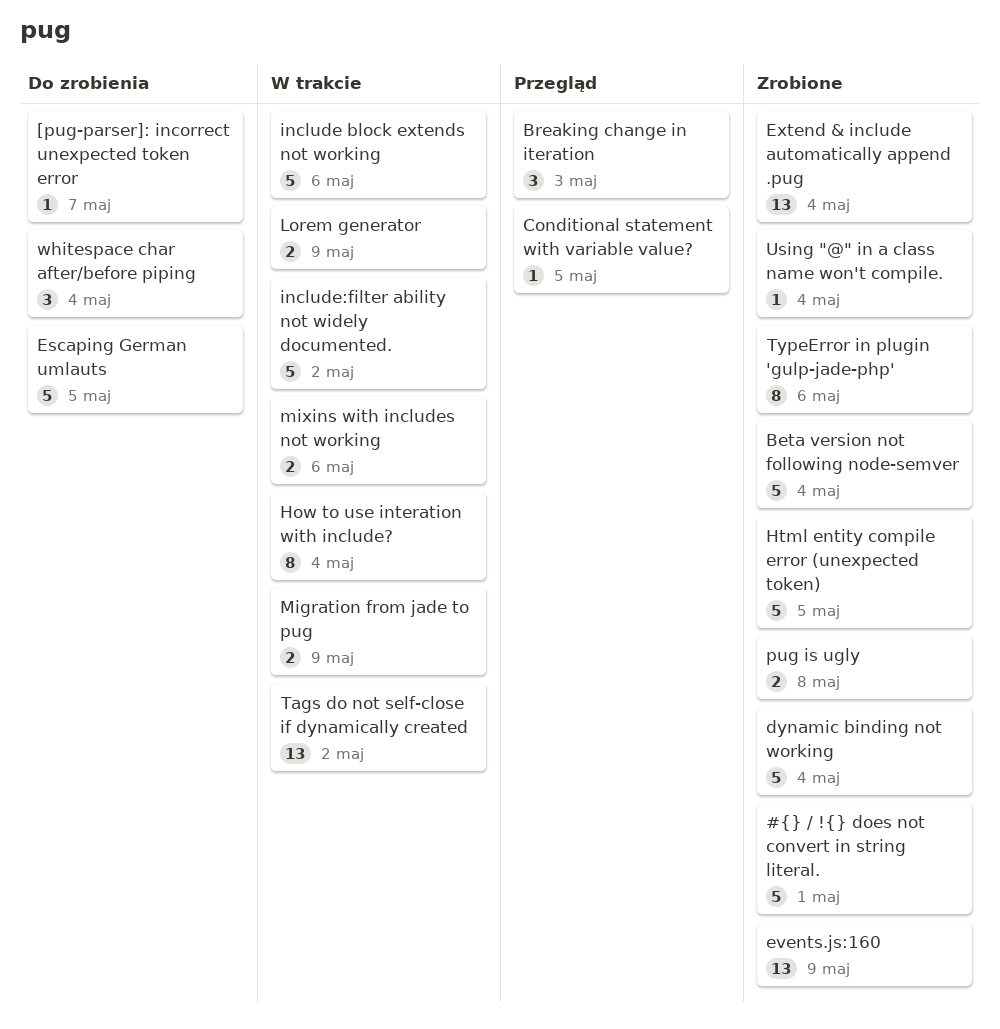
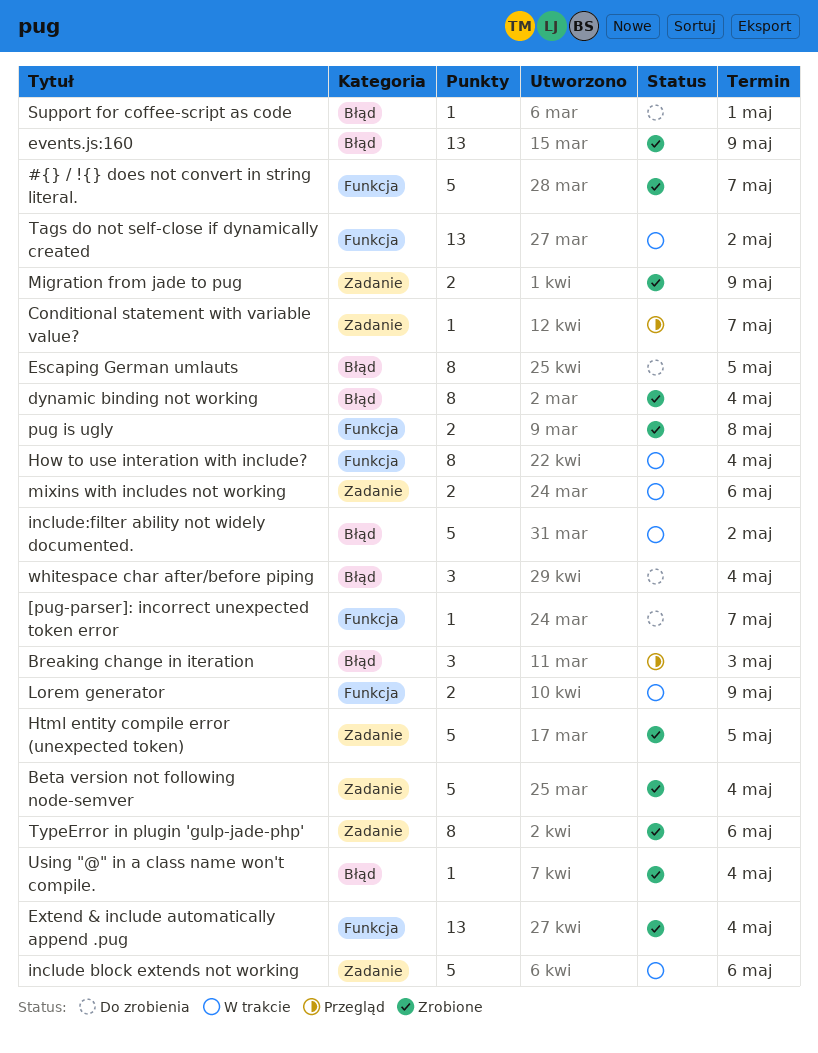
#{} / !{} does not convert in string literal., due: May 1 -> May 7
Conditional statement with variable value?, due: May 5 -> May 7
dynamic binding not working, estimate: 5 -> 8
Escaping German umlauts, estimate: 5 -> 8
Migration from jade to pug, status: W trakcie -> Zrobione
Support for coffee-script as code: none -> present

